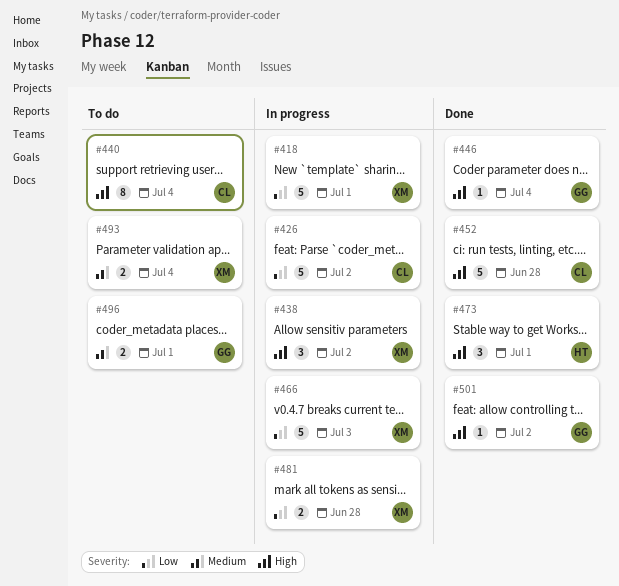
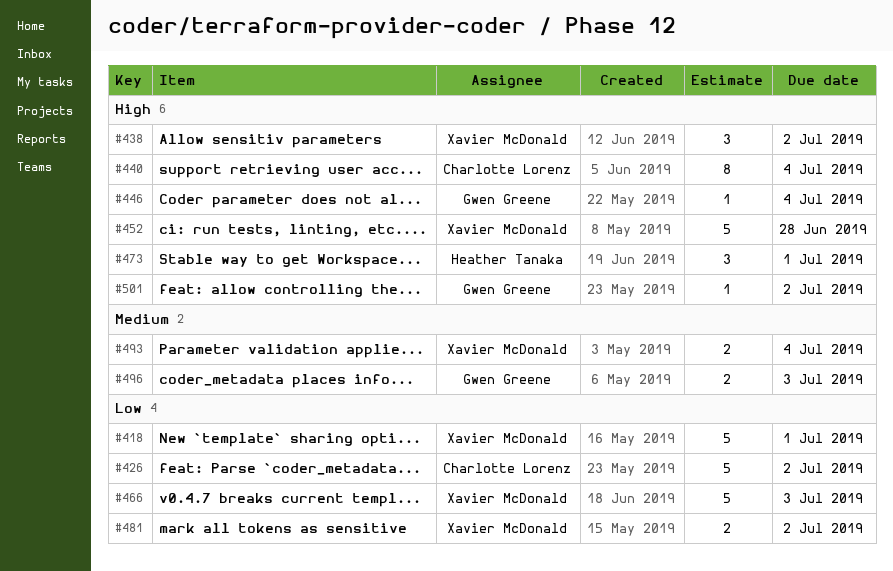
#452, owner: Charlotte Lorenz -> Xavier McDonald
#481, due: Jun 28 -> Jul 2
#496, due: Jul 1 -> Jul 3

